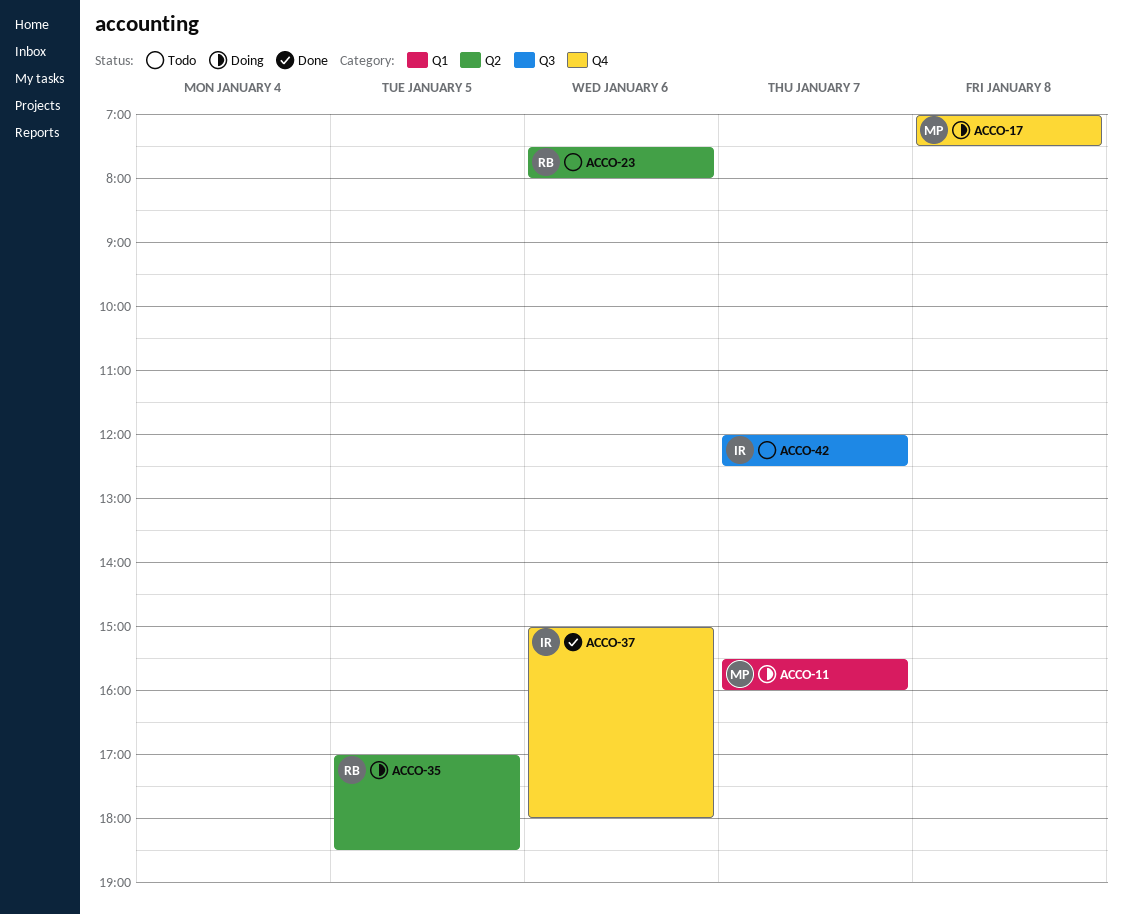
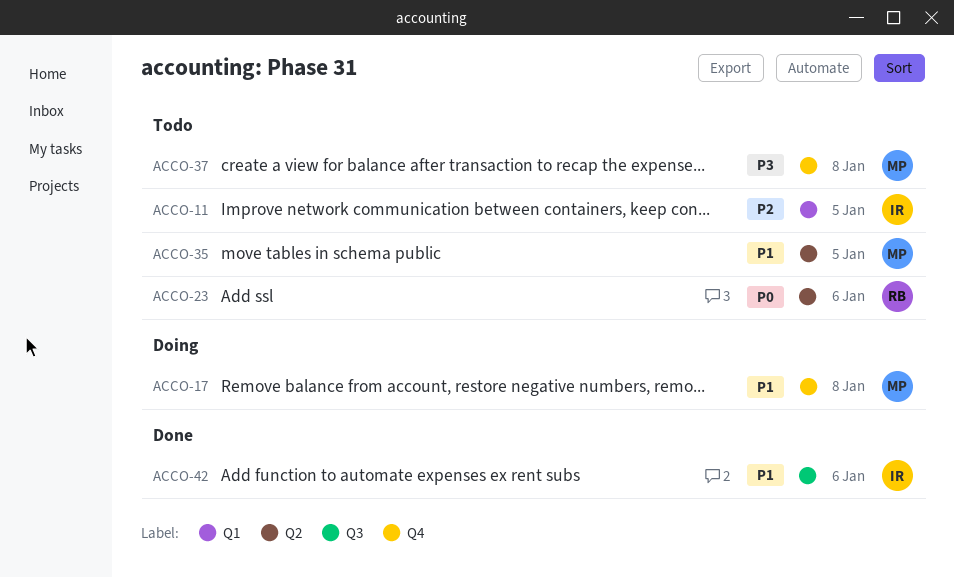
ACCO-11, status: Doing -> Todo
ACCO-11, owner: MP -> IR
ACCO-11, day: Jan 7 -> Jan 5
ACCO-35, status: Doing -> Todo
ACCO-35, owner: RB -> MP
ACCO-37, status: Done -> Todo
ACCO-37, owner: IR -> MP
ACCO-37, day: Jan 6 -> Jan 8
ACCO-42, status: Todo -> Done
ACCO-42, day: Jan 7 -> Jan 6

